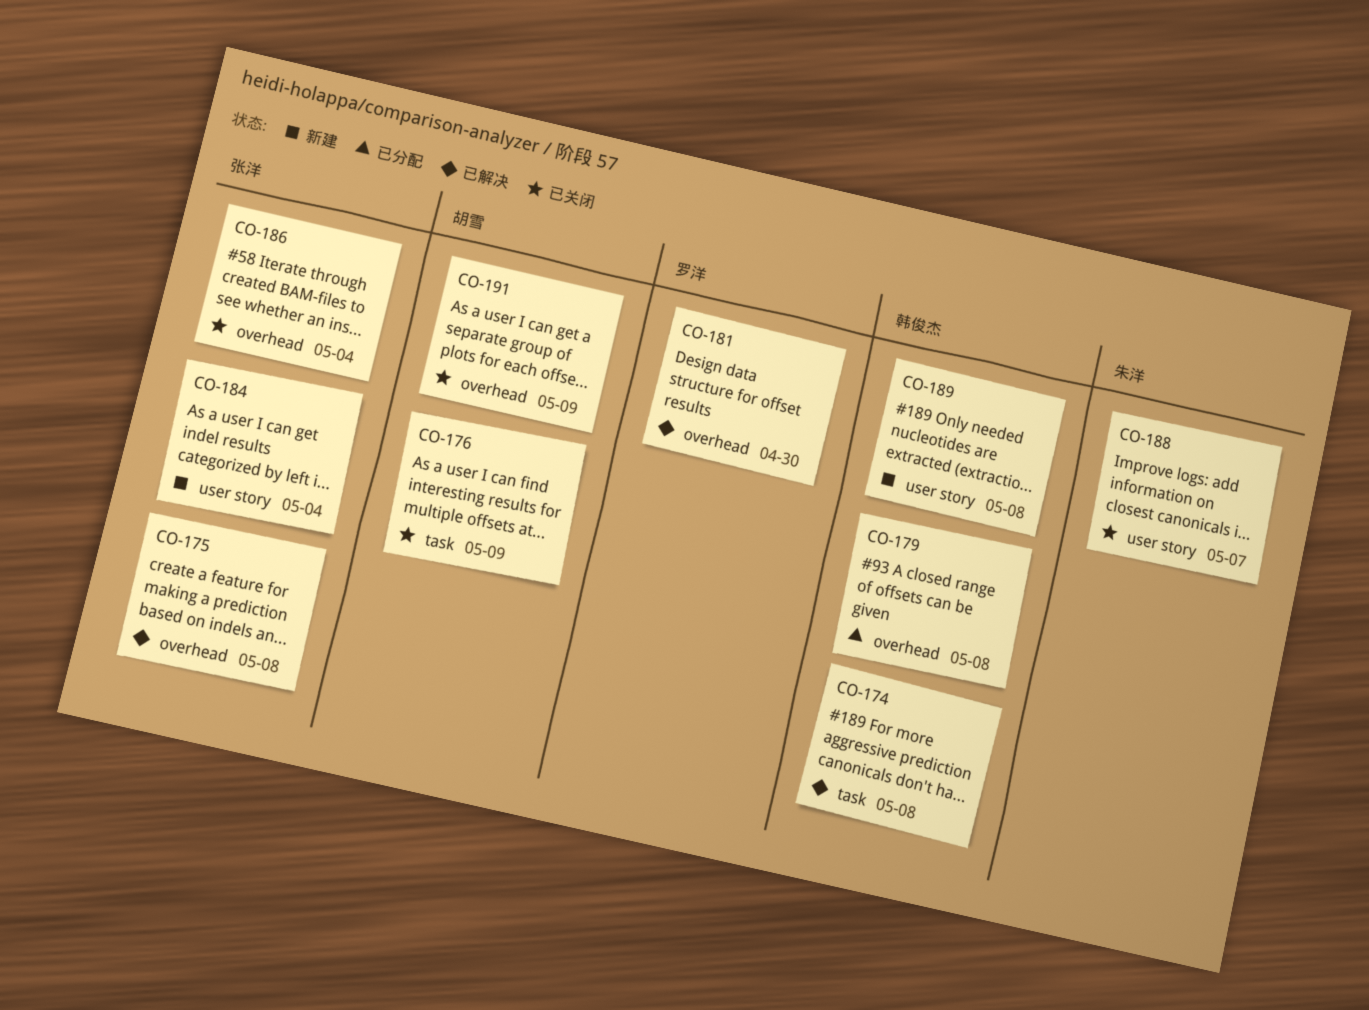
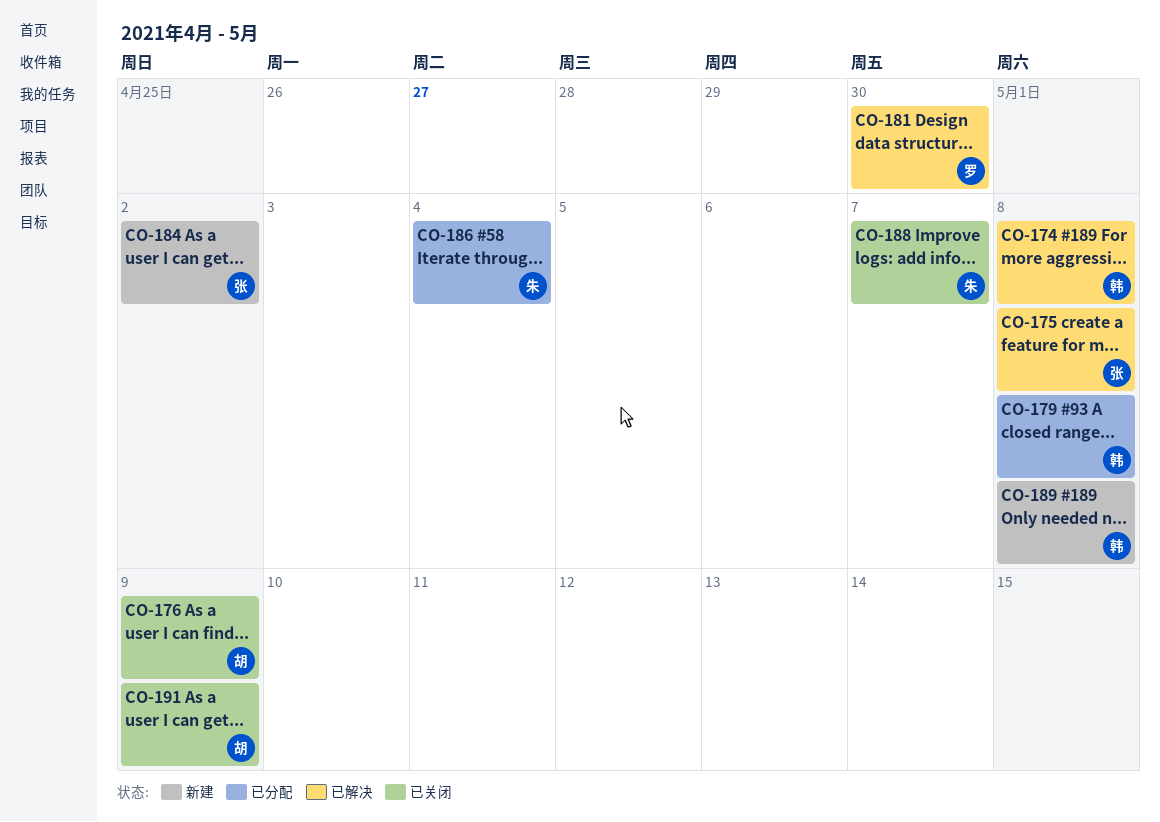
CO-184, due: May 4 -> May 2
CO-186, status: 已关闭 -> 已分配
CO-186, owner: 张洋 -> 朱洋

